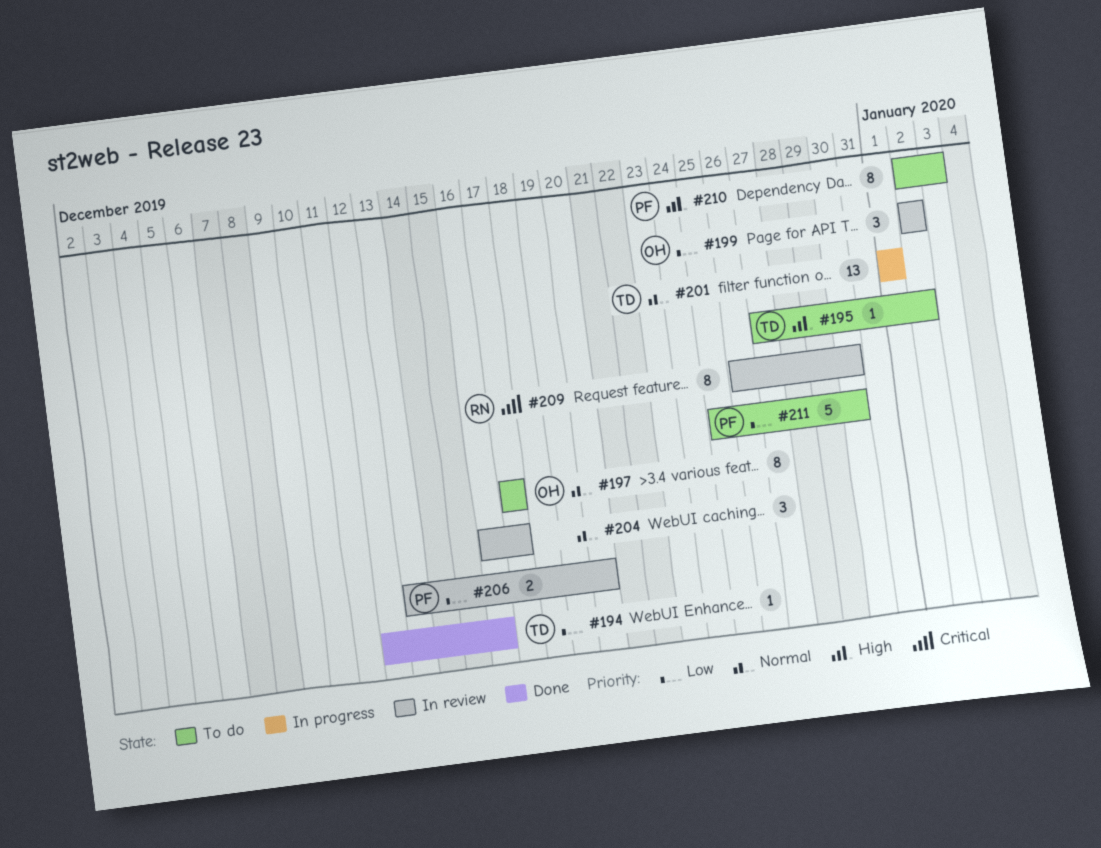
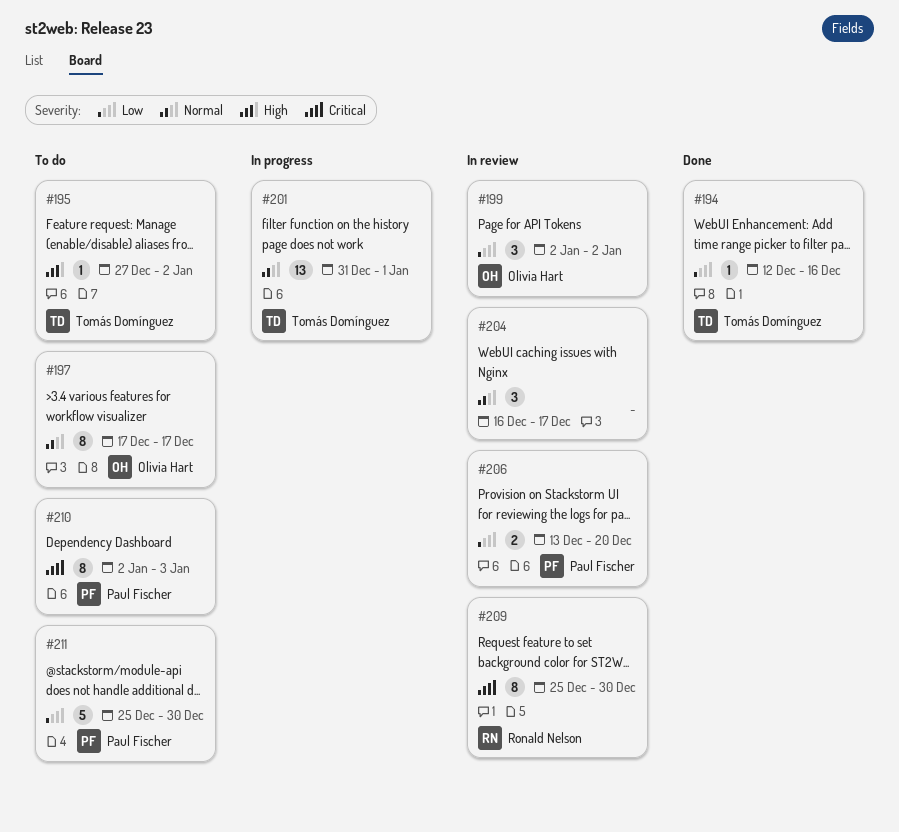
#201, start: Jan 1 -> Dec 31
#209, start: Dec 26 -> Dec 25
#210, priority: High -> Critical

